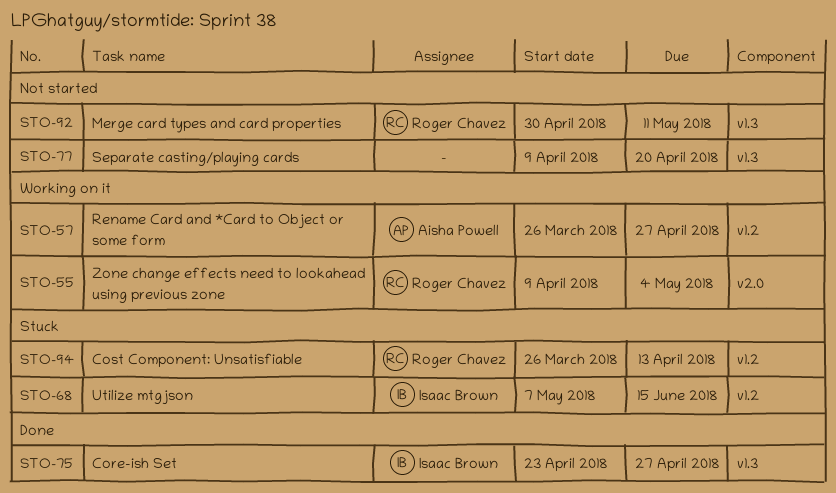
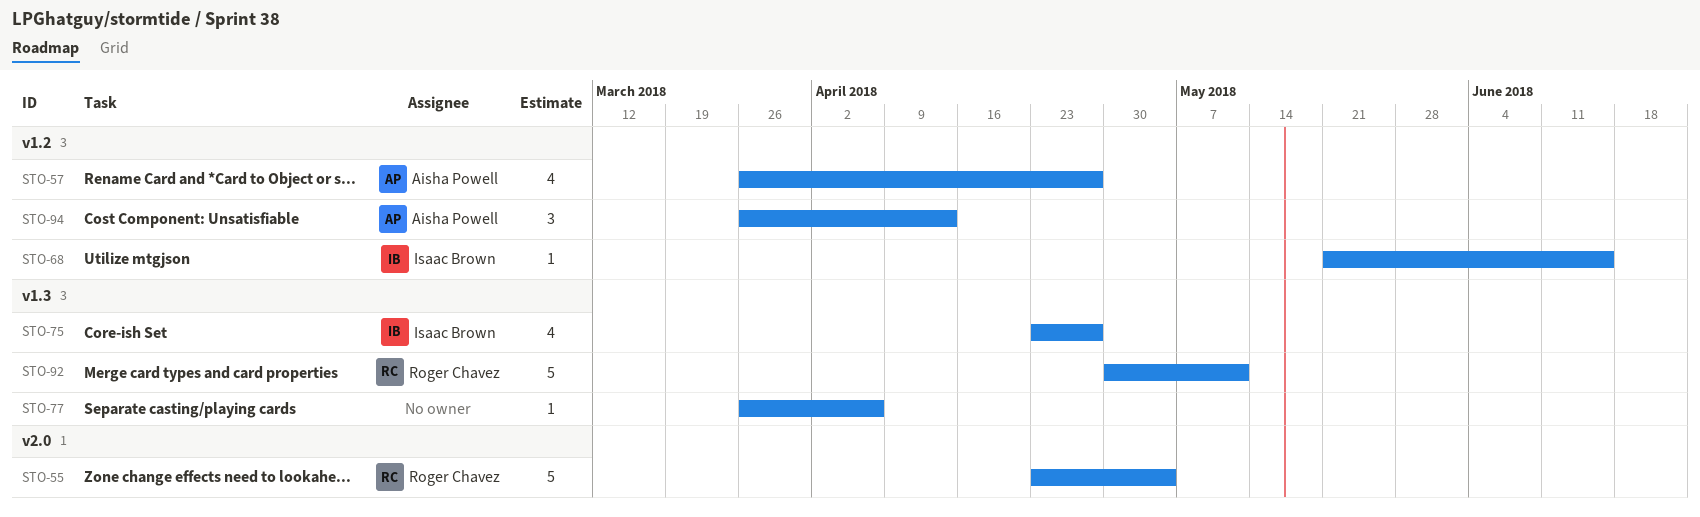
STO-55, start: Apr 9 -> Apr 23
STO-68, start: May 7 -> May 21
STO-77, start: Apr 9 -> Mar 26
STO-77, due: Apr 20 -> Apr 6
STO-94, owner: Roger Chavez -> Aisha Powell

